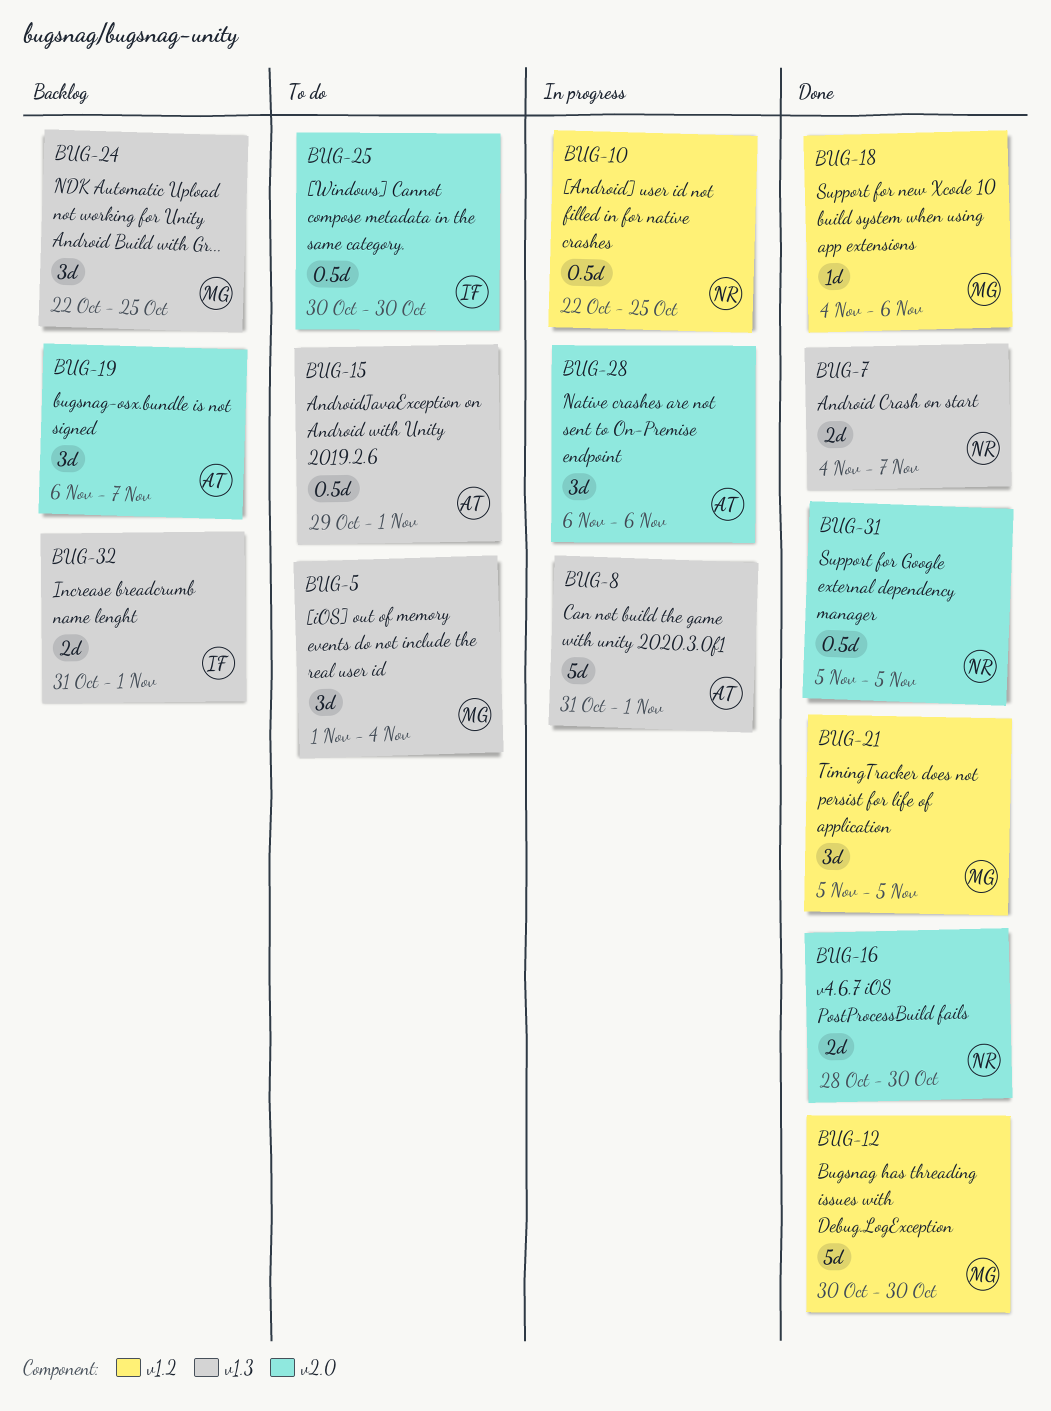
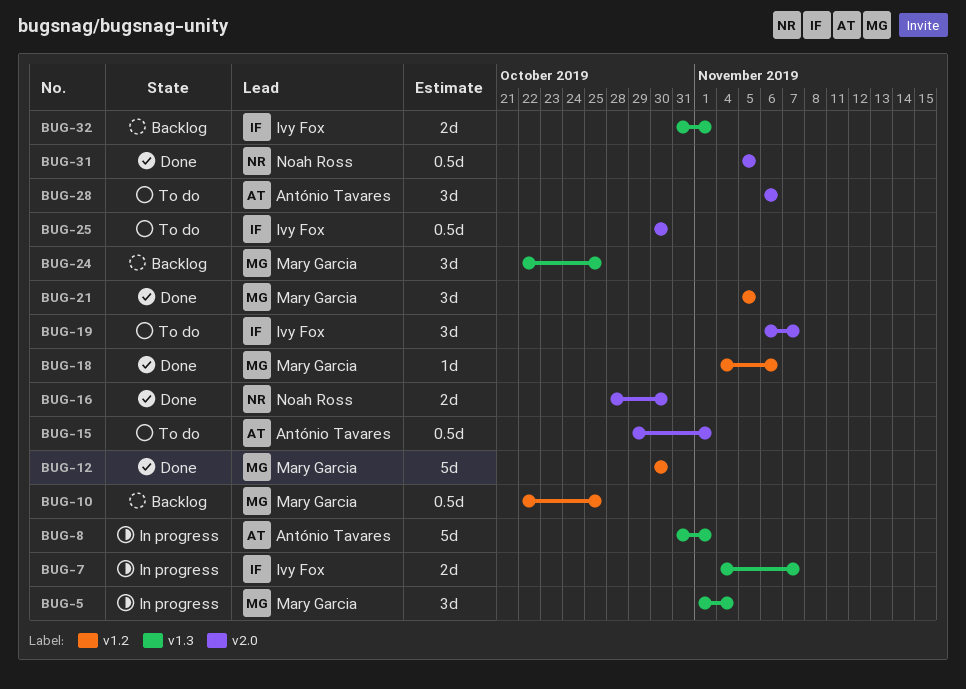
BUG-5, status: To do -> In progress
BUG-7, status: Done -> In progress
BUG-7, owner: Noah Ross -> Ivy Fox
BUG-10, status: In progress -> Backlog
BUG-10, owner: Noah Ross -> Mary Garcia
BUG-15, label: v1.3 -> v2.0
BUG-19, status: Backlog -> To do
BUG-19, owner: António Tavares -> Ivy Fox
BUG-28, status: In progress -> To do

